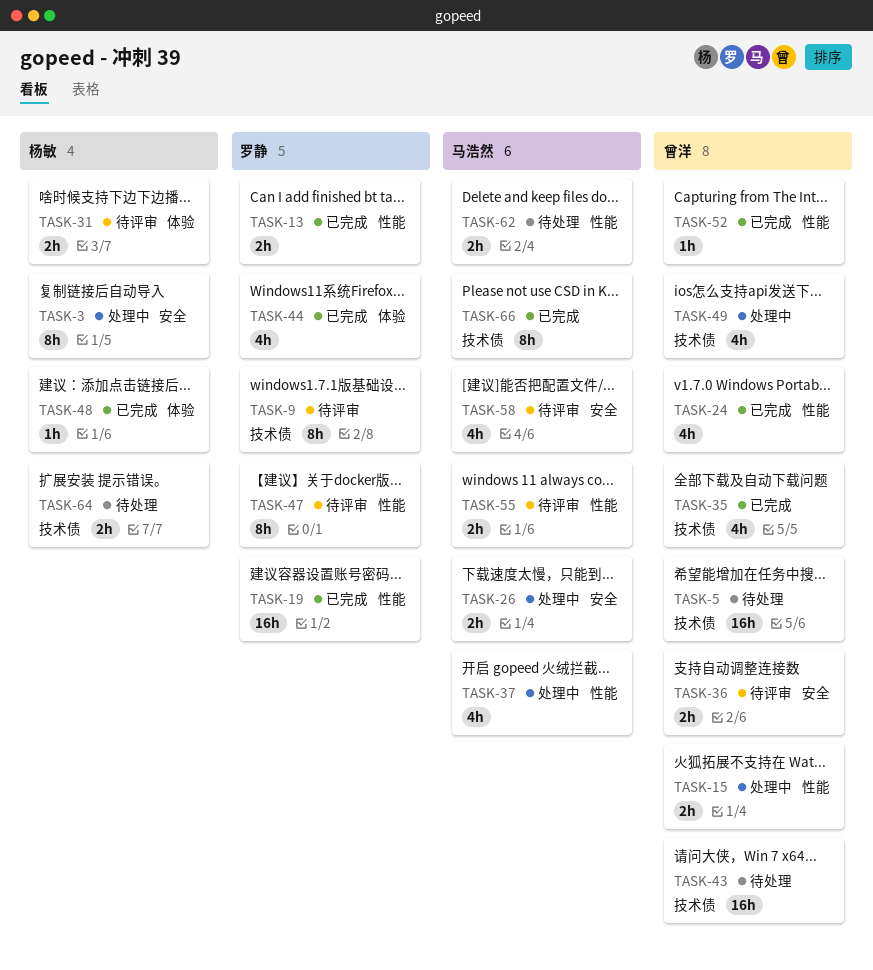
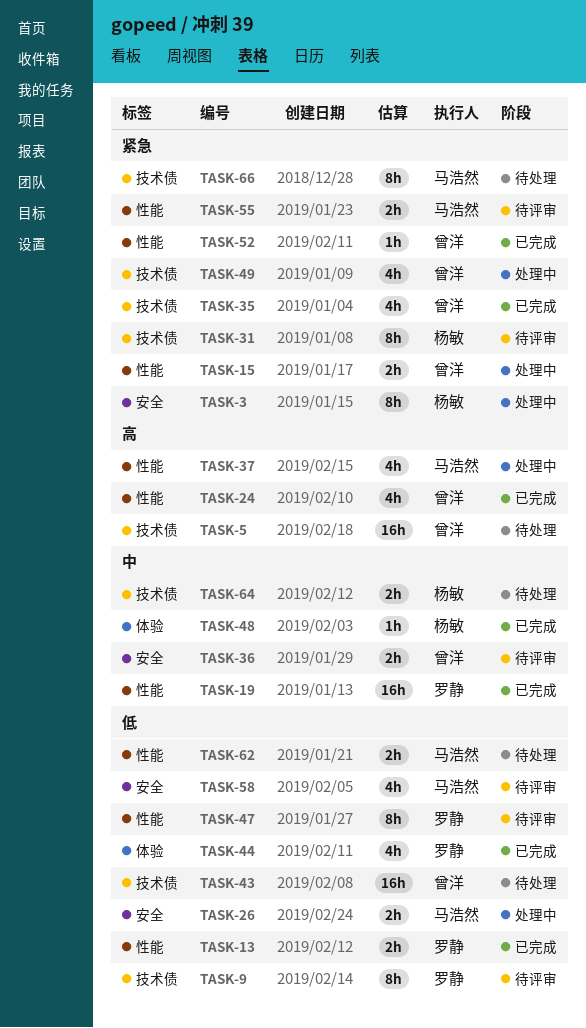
TASK-31, label: 体验 -> 技术债
TASK-31, estimate: 2h -> 8h
TASK-66, status: 已完成 -> 待处理

